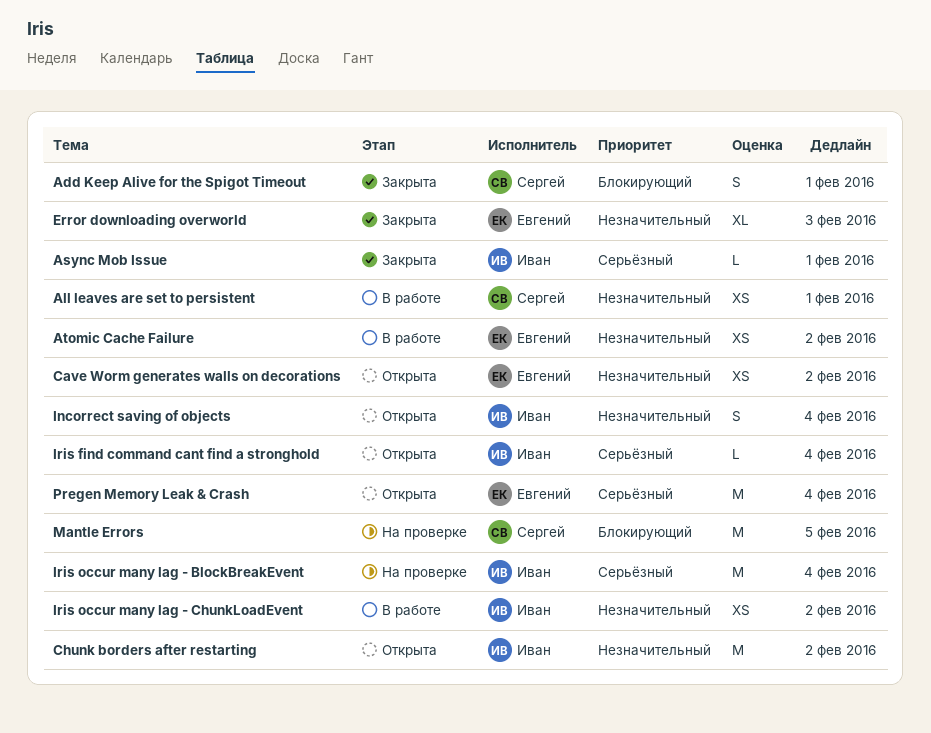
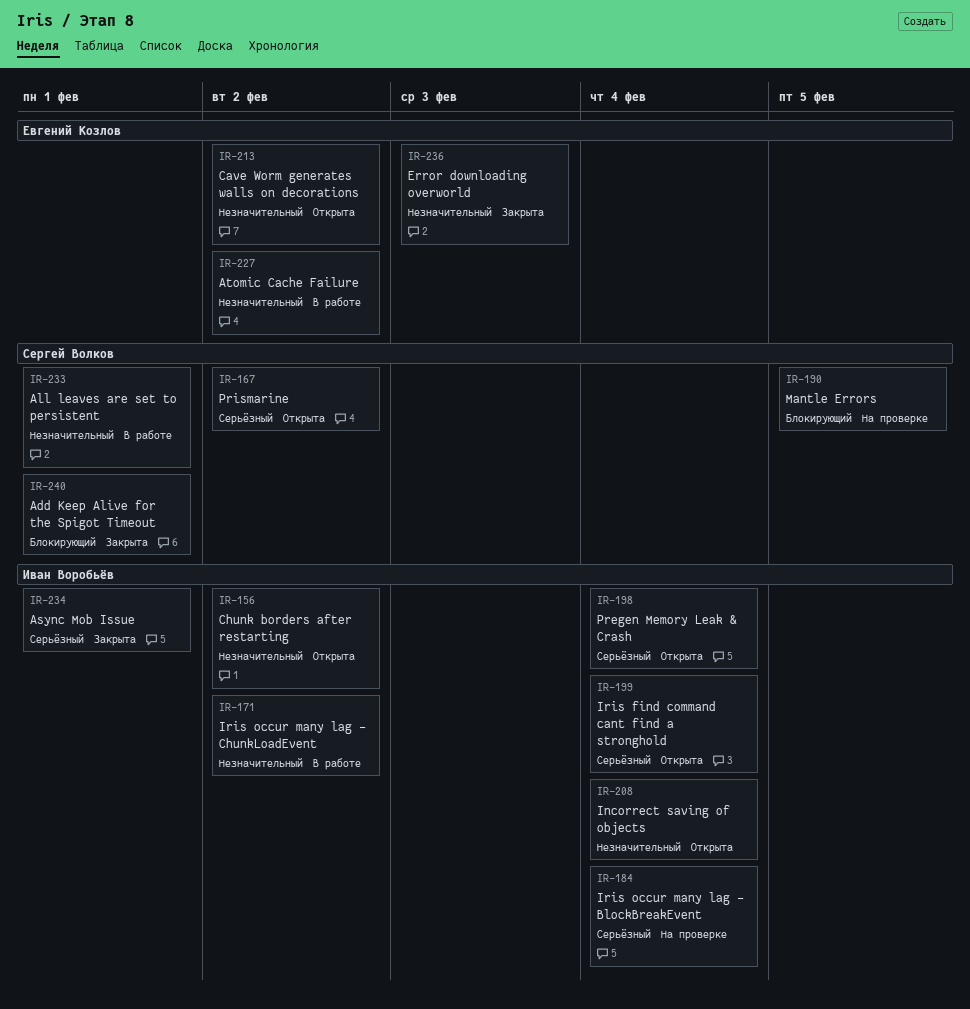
Pregen Memory Leak & Crash, owner: Евгений Козлов -> Иван Воробьёв
Prismarine: none -> present

